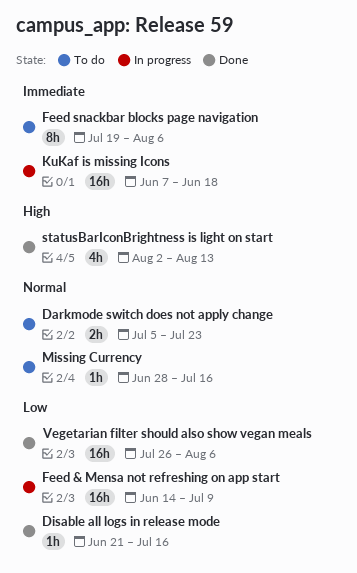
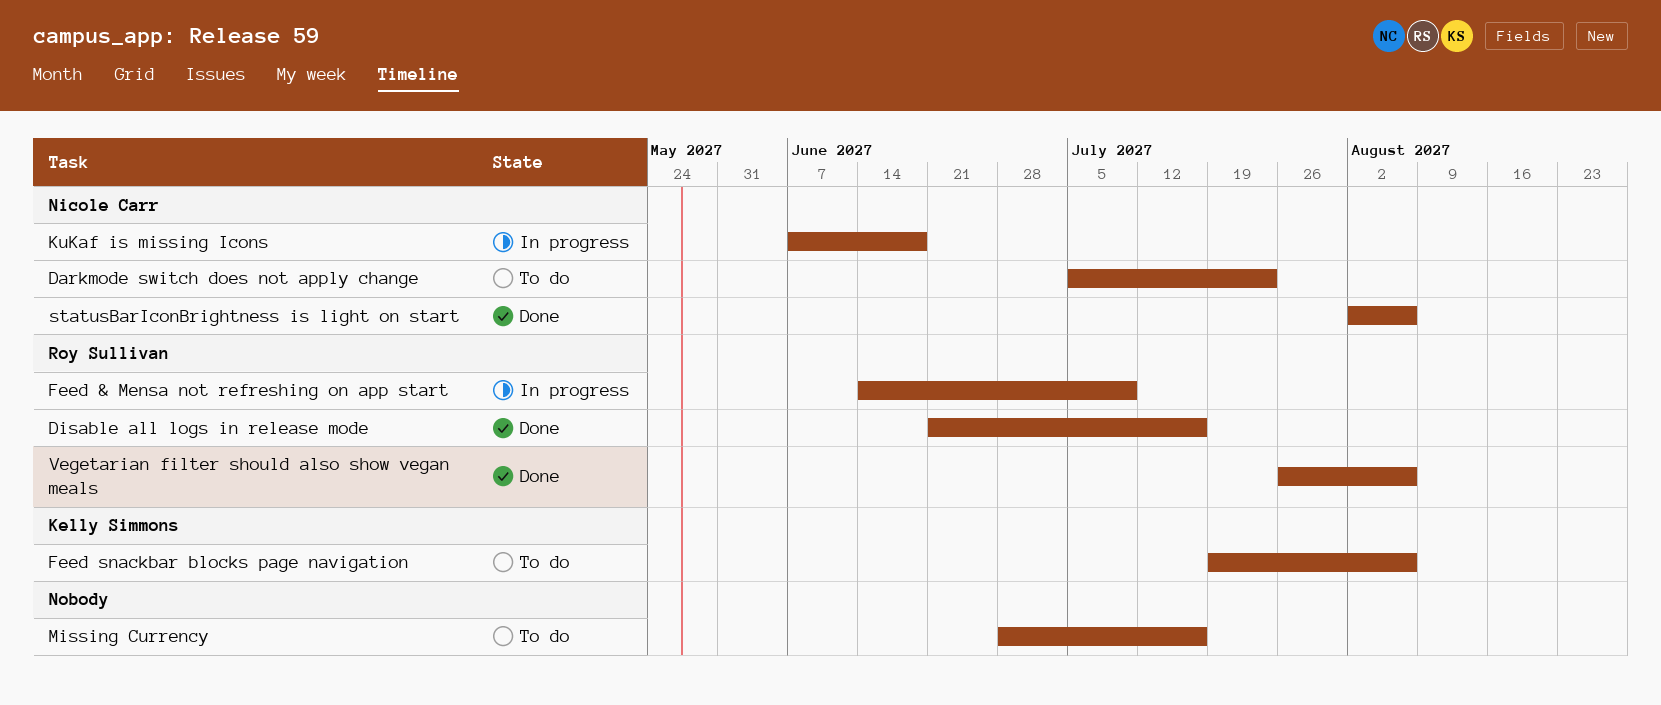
statusBarIconBrightness is light on start, due: Aug 13 -> Aug 6

